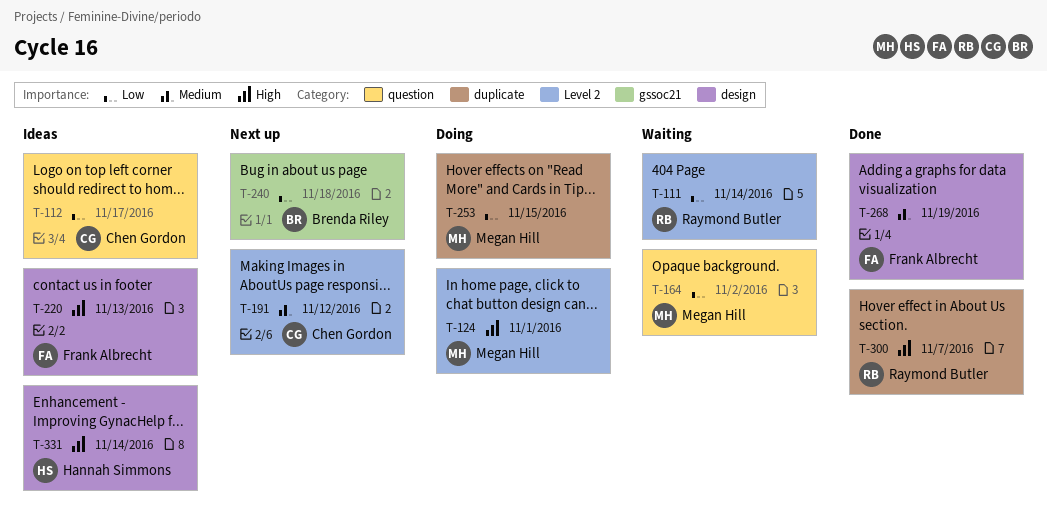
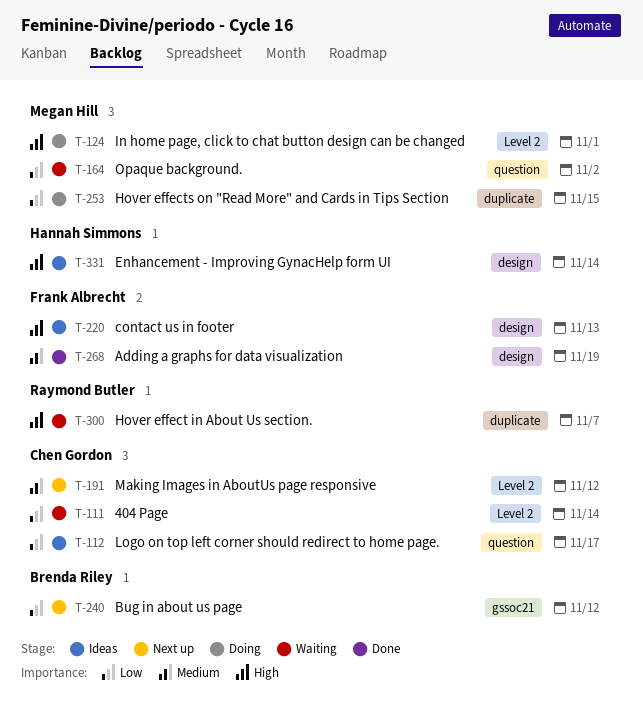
T-111, owner: Raymond Butler -> Chen Gordon
T-240, due: Nov 18 -> Nov 12
T-300, status: Done -> Waiting

